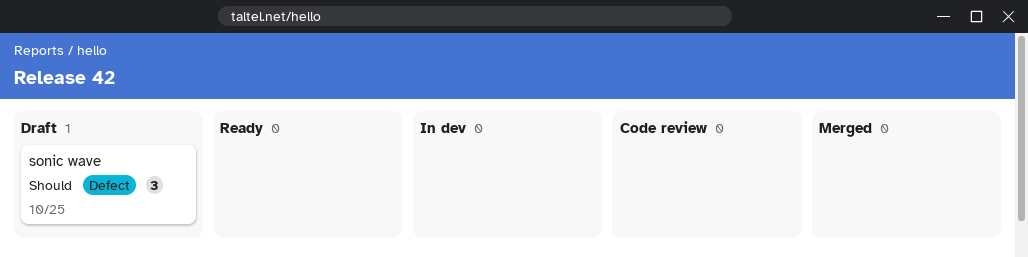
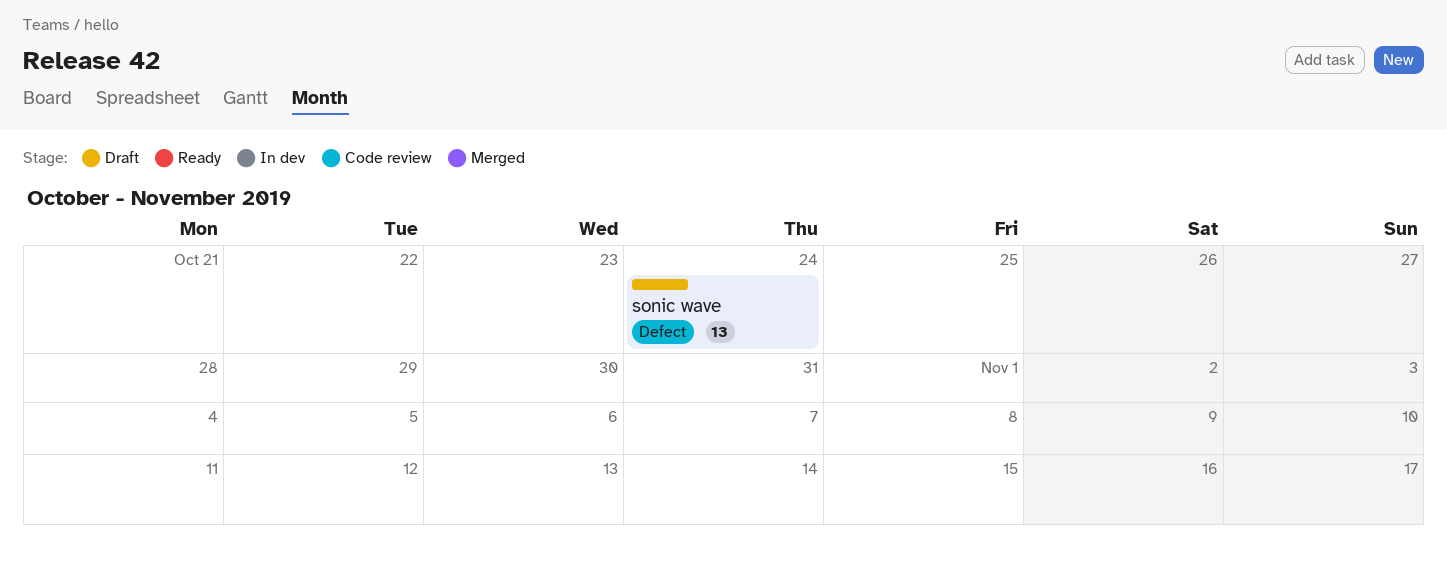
sonic wave, estimate: 3 -> 13
sonic wave, due: Oct 25 -> Oct 24

